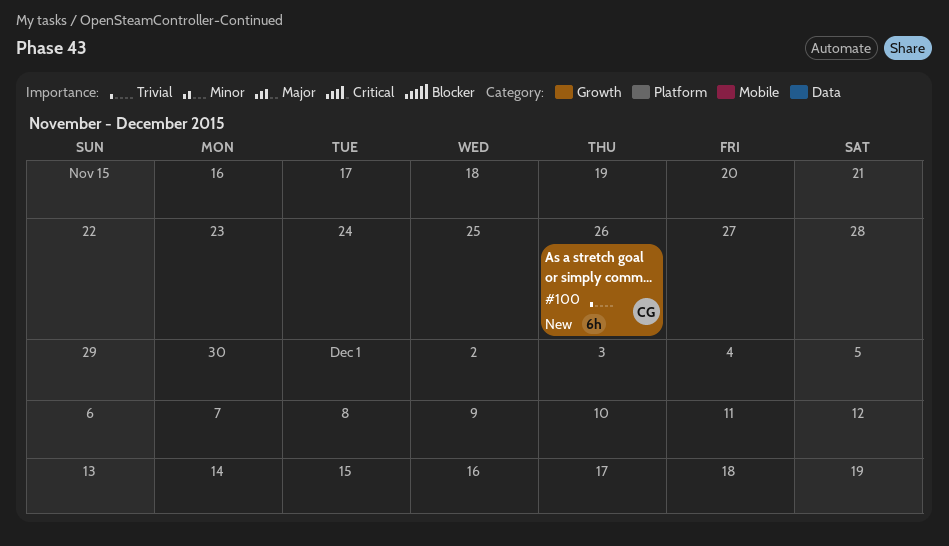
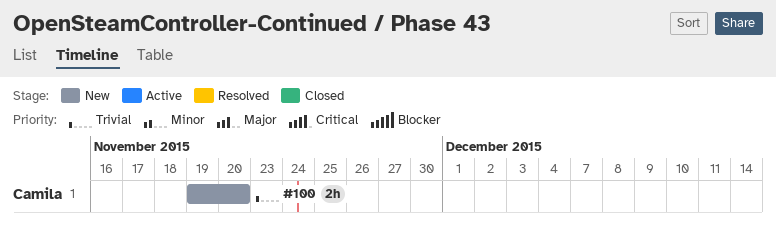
#100, estimate: 6h -> 2h
#100, due: Nov 26 -> Nov 20

